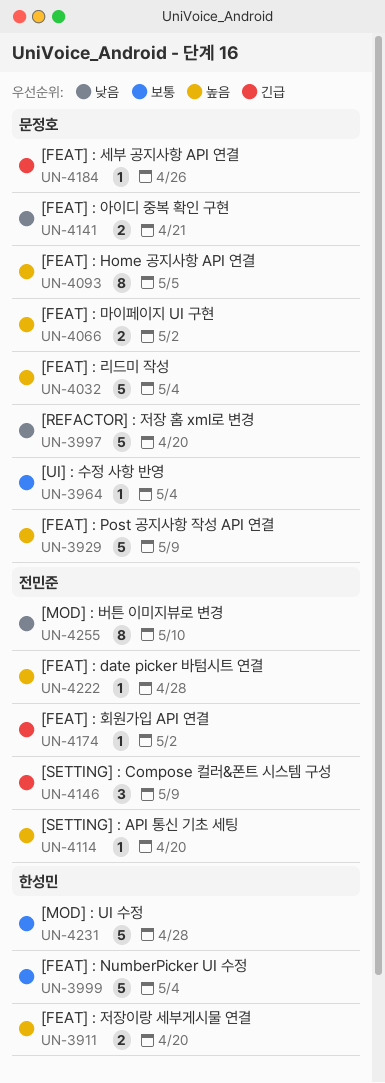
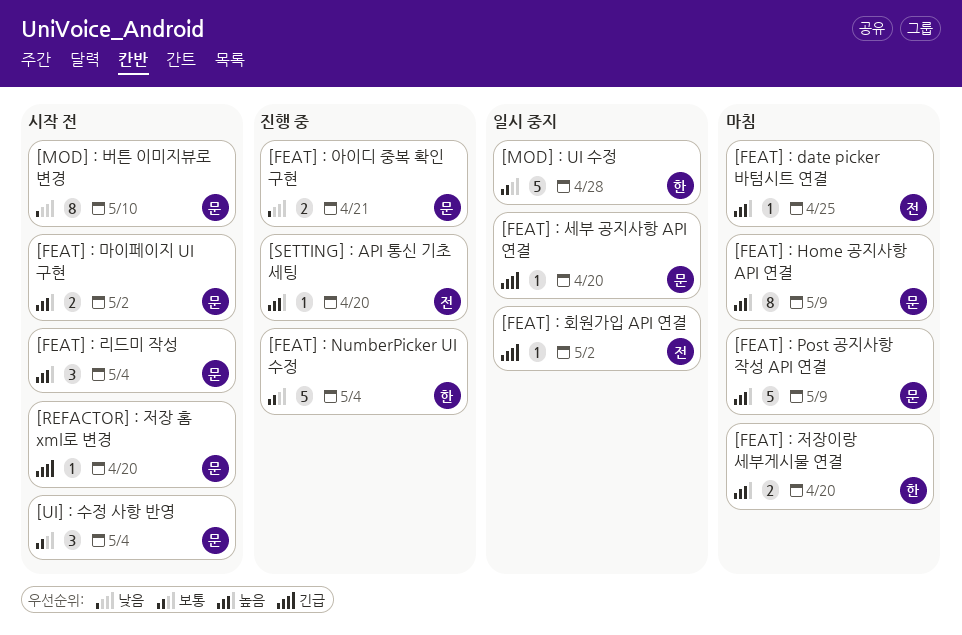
[FEAT] : date picker 바텀시트 연결, due: Apr 28 -> Apr 25
[FEAT] : Home 공지사항 API 연결, due: May 5 -> May 9
[FEAT] : 리드미 작성, estimate: 5 -> 3
[FEAT] : 세부 공지사항 API 연결, due: Apr 26 -> Apr 20
[MOD] : 버튼 이미지뷰로 변경, owner: 전민준 -> 문정호
[REFACTOR] : 저장 홈 xml로 변경, priority: 낮음 -> 긴급
[REFACTOR] : 저장 홈 xml로 변경, estimate: 5 -> 1
[SETTING] : Compose 컬러&폰트 시스템 구성: present -> none
[UI] : 수정 사항 반영, estimate: 1 -> 3

